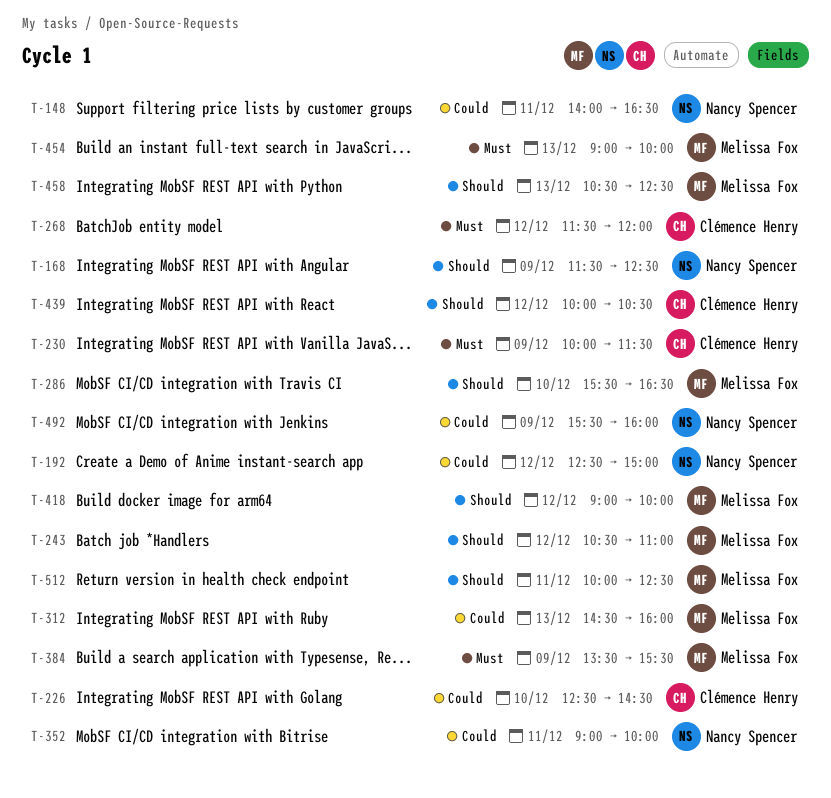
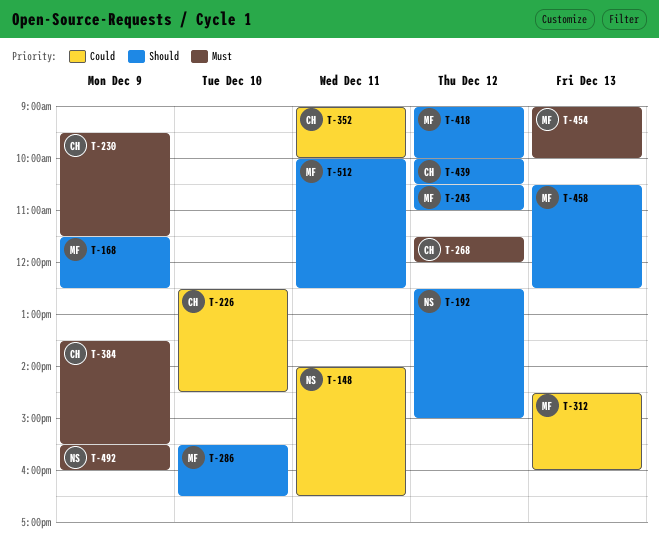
T-168, owner: Nancy Spencer -> Melissa Fox
T-192, priority: Could -> Should
T-230, begins: 10:00 -> 09:30
T-352, owner: Nancy Spencer -> Clémence Henry
T-384, owner: Melissa Fox -> Clémence Henry
T-492, priority: Could -> Must

